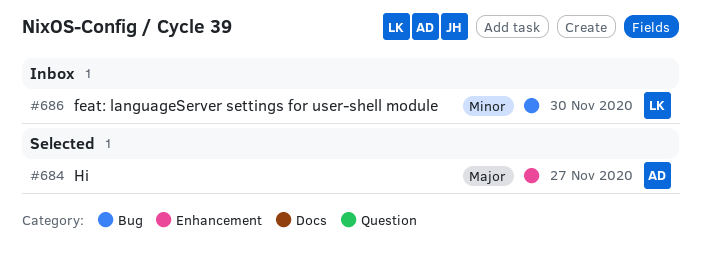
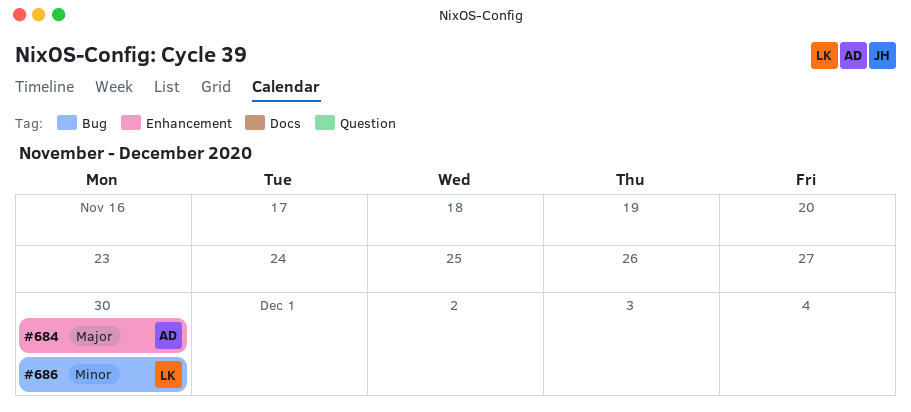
#684, due: Nov 27 -> Nov 30

